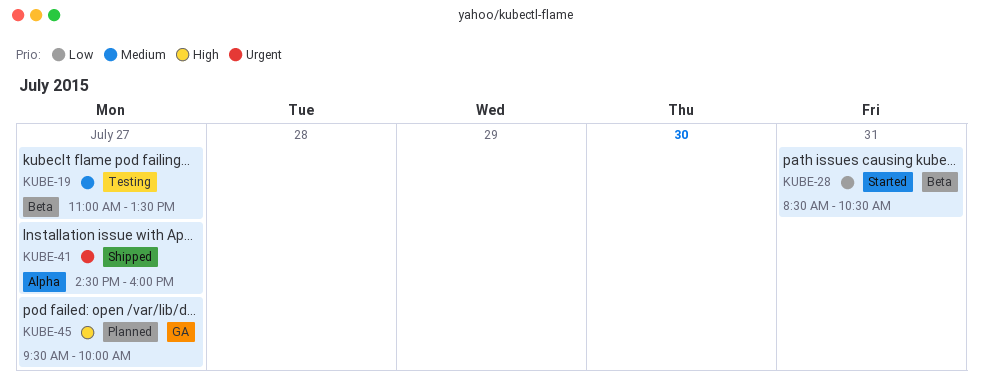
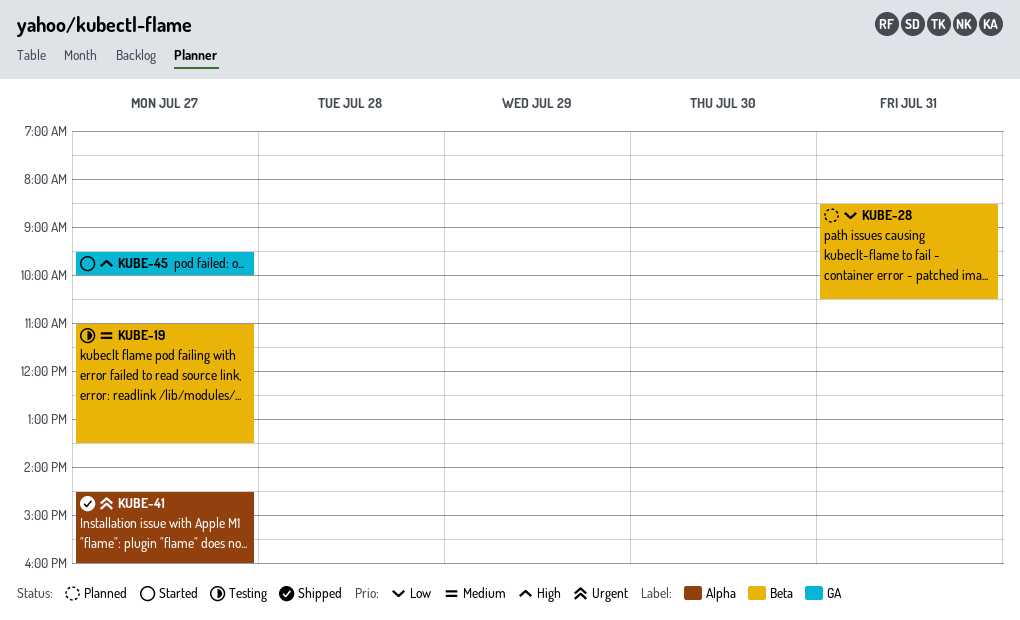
KUBE-28, status: Started -> Planned
KUBE-45, status: Planned -> Started

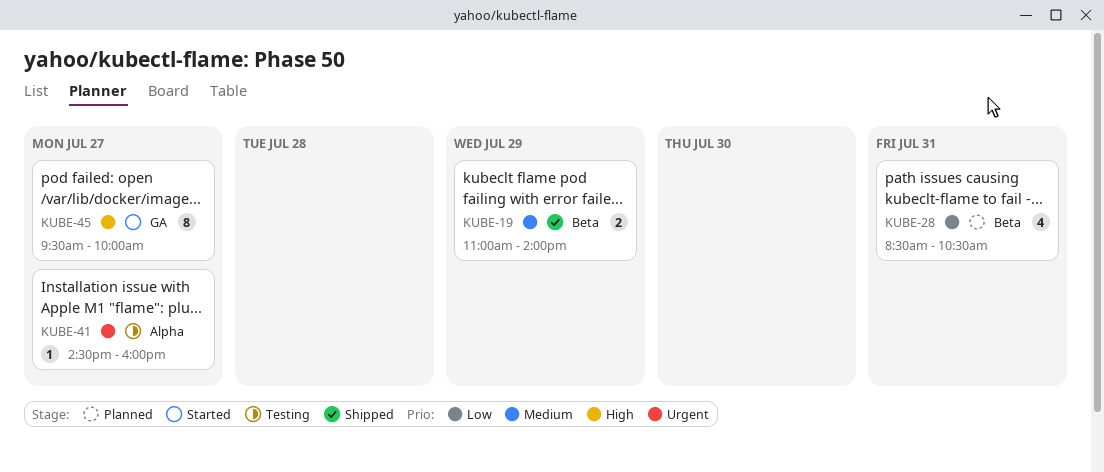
KUBE-19, status: Testing -> Shipped
KUBE-19, day: Jul 27 -> Jul 29
KUBE-19, ends: 13:30 -> 14:00
KUBE-41, status: Shipped -> Testing

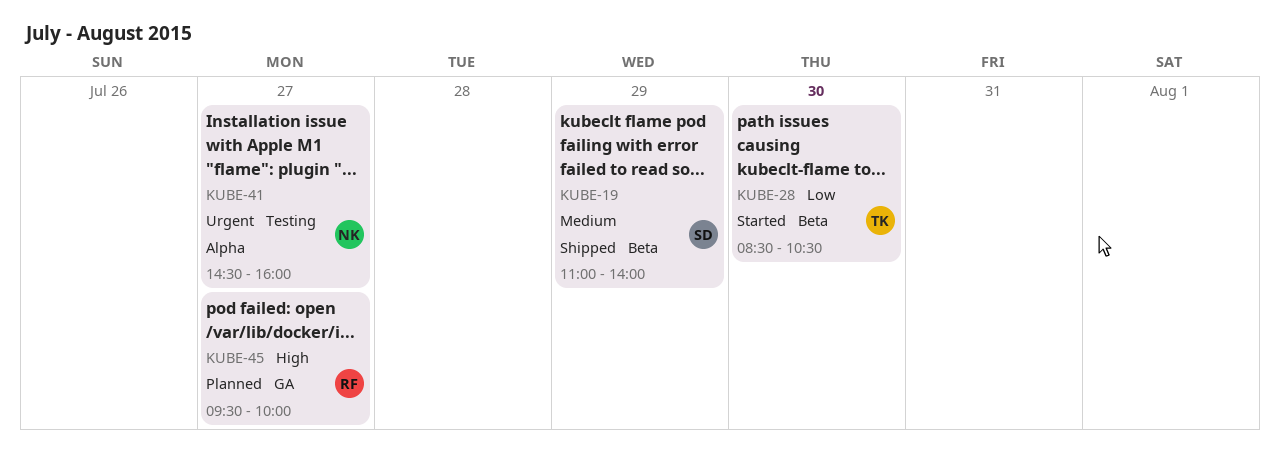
KUBE-28, status: Planned -> Started
KUBE-28, day: Jul 31 -> Jul 30
KUBE-45, status: Started -> Planned

